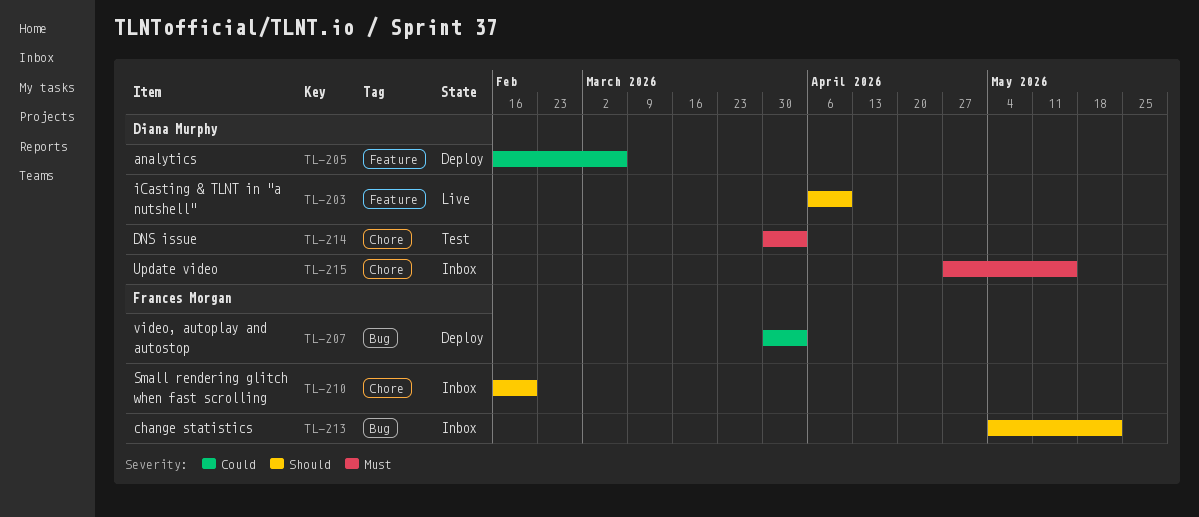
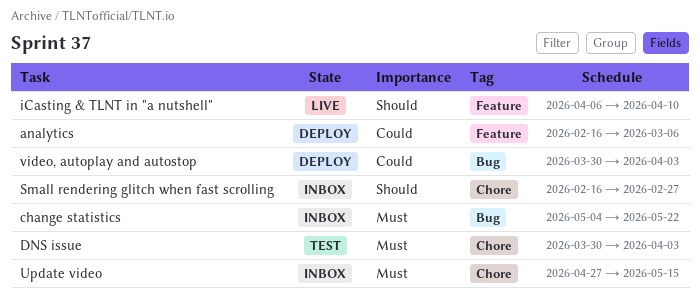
change statistics, priority: Should -> Must
Small rendering glitch when fast scrolling, due: Feb 20 -> Feb 27

